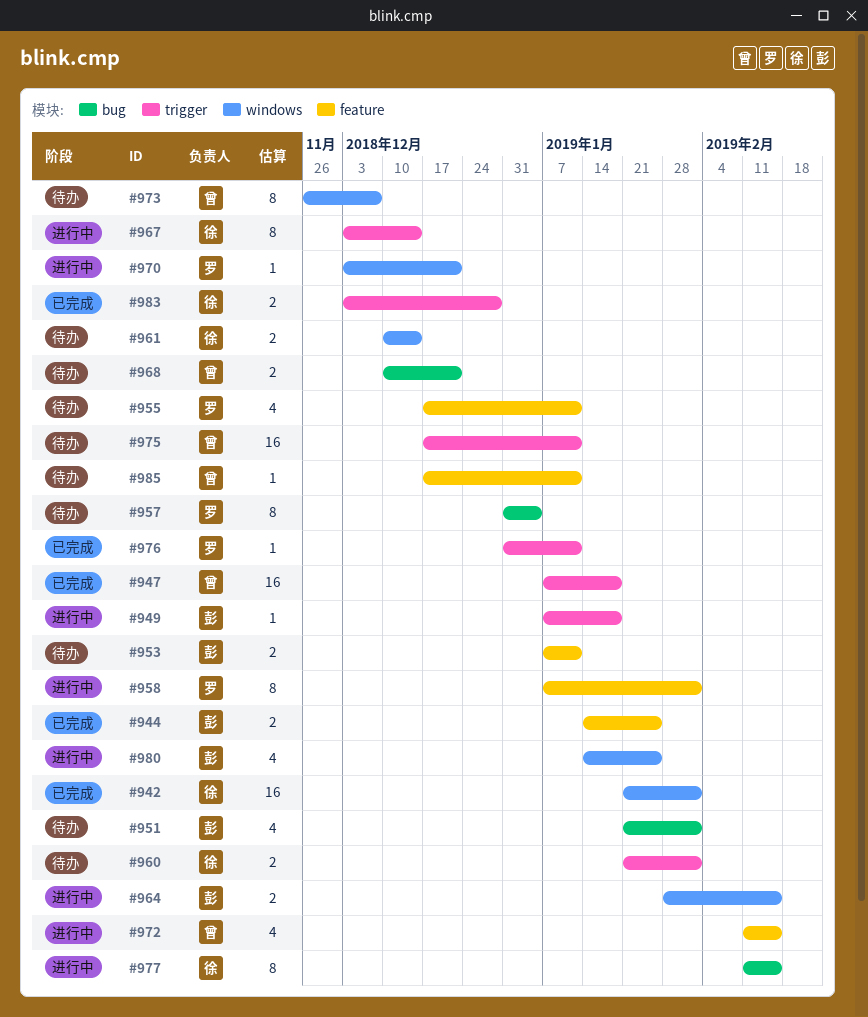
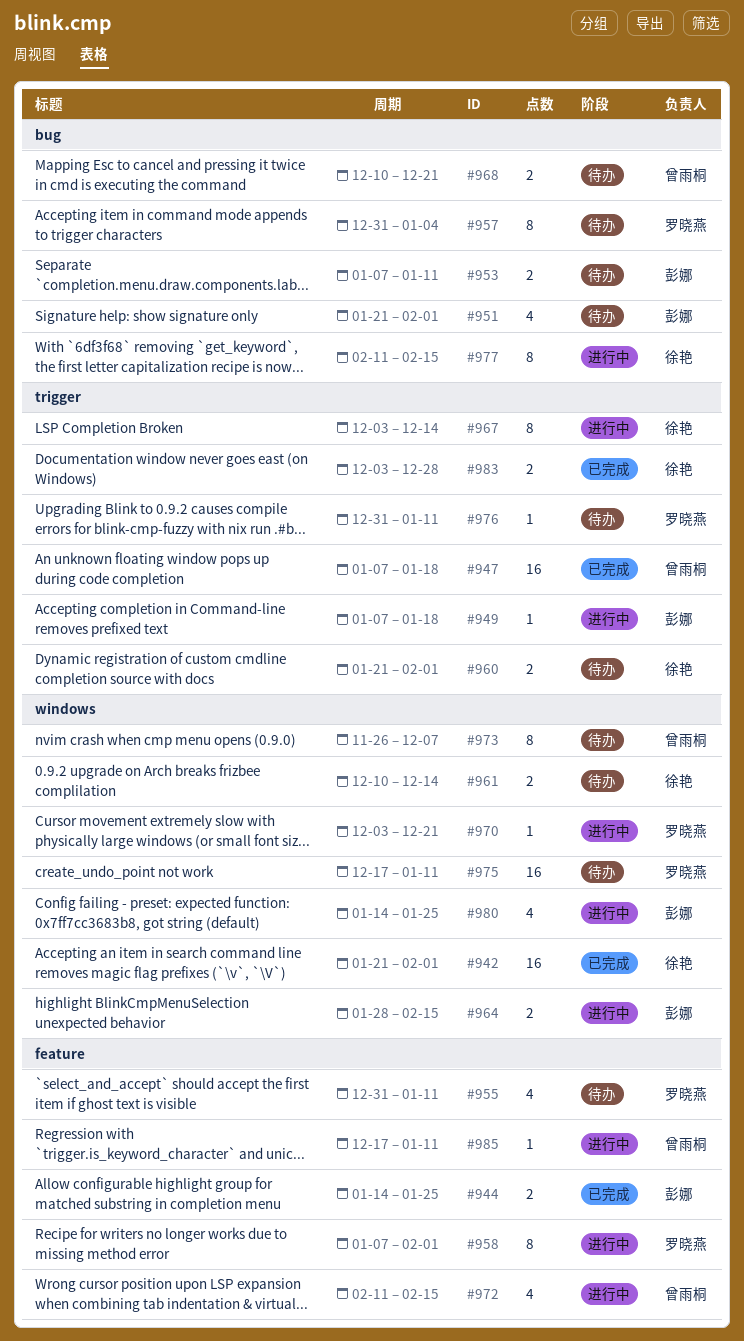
#953, label: feature -> bug
#955, start: Dec 17 -> Dec 31
#975, owner: 曾雨桐 -> 罗晓燕
#975, label: trigger -> windows
#976, status: 已完成 -> 待办
#985, status: 待办 -> 进行中

